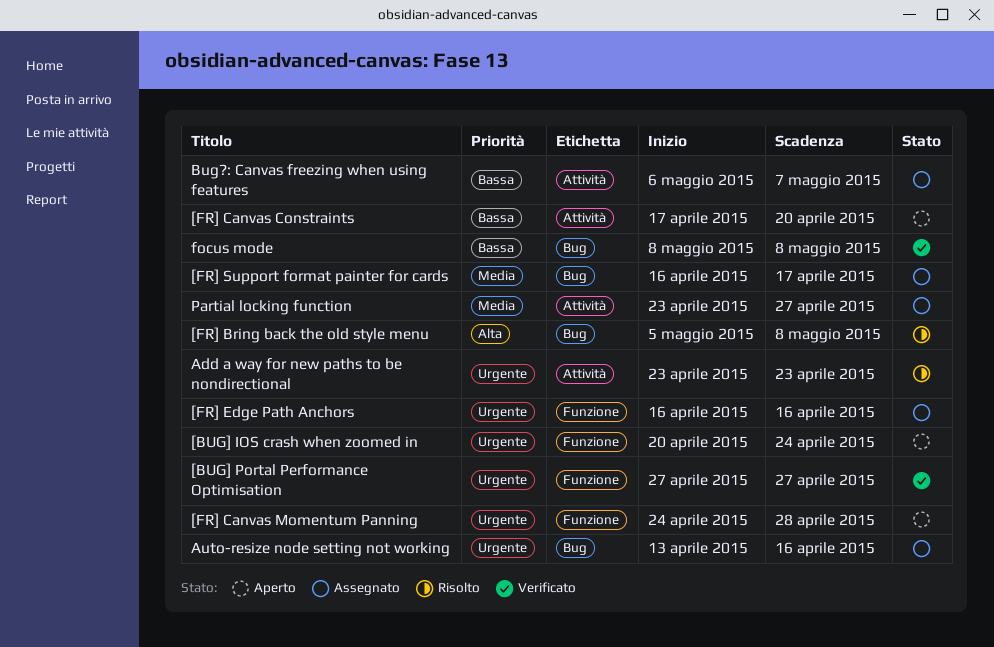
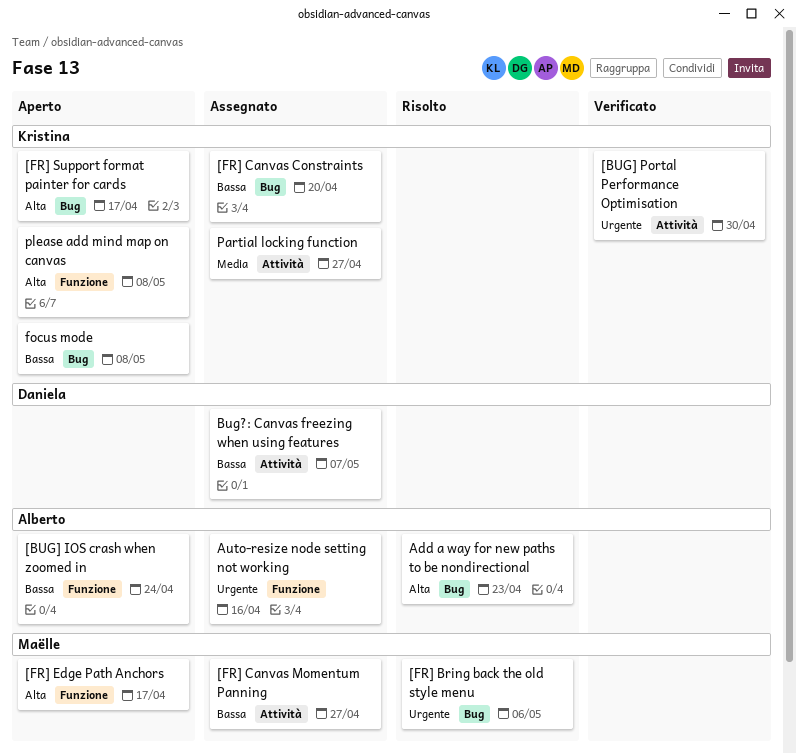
[BUG] IOS crash when zoomed in, priority: Urgente -> Bassa
[BUG] Portal Performance Optimisation, label: Funzione -> Attività
[BUG] Portal Performance Optimisation, due: Apr 27 -> Apr 30
[FR] Bring back the old style menu, priority: Alta -> Urgente
[FR] Bring back the old style menu, due: May 8 -> May 6
[FR] Canvas Constraints, status: Aperto -> Assegnato
[FR] Canvas Constraints, label: Attività -> Bug
[FR] Canvas Momentum Panning, status: Aperto -> Assegnato
[FR] Canvas Momentum Panning, priority: Urgente -> Bassa
[FR] Canvas Momentum Panning, label: Funzione -> Attività
[FR] Canvas Momentum Panning, due: Apr 28 -> Apr 27
[FR] Edge Path Anchors, status: Assegnato -> Aperto
[FR] Edge Path Anchors, priority: Urgente -> Alta
[FR] Edge Path Anchors, due: Apr 16 -> Apr 17
[FR] Support format painter for cards, status: Assegnato -> Aperto
[FR] Support format painter for cards, priority: Media -> Alta
Add a way for new paths to be nondirectional, priority: Urgente -> Alta
Add a way for new paths to be nondirectional, label: Attività -> Bug
Auto-resize node setting not working, label: Bug -> Funzione
focus mode, status: Verificato -> Aperto
please add mind map on canvas: none -> present

